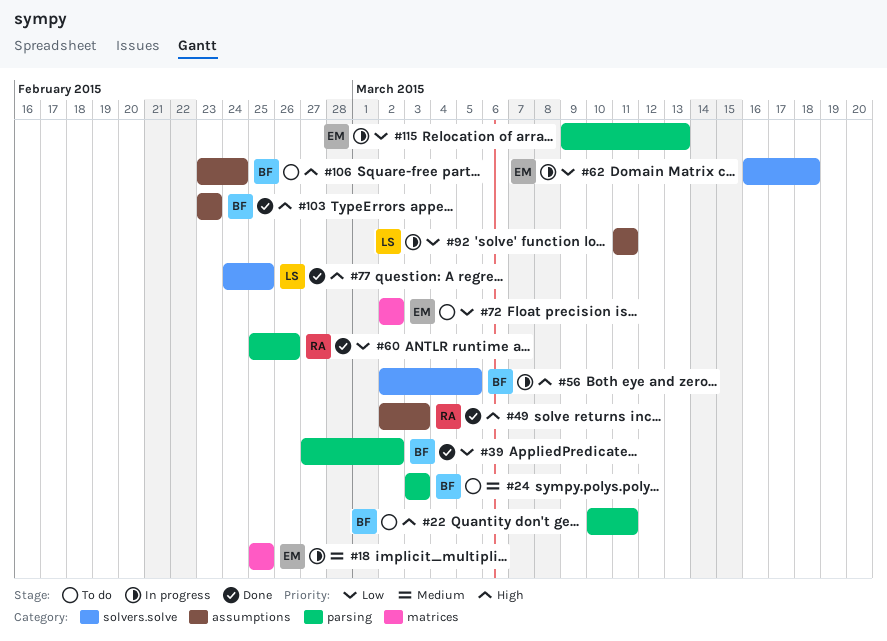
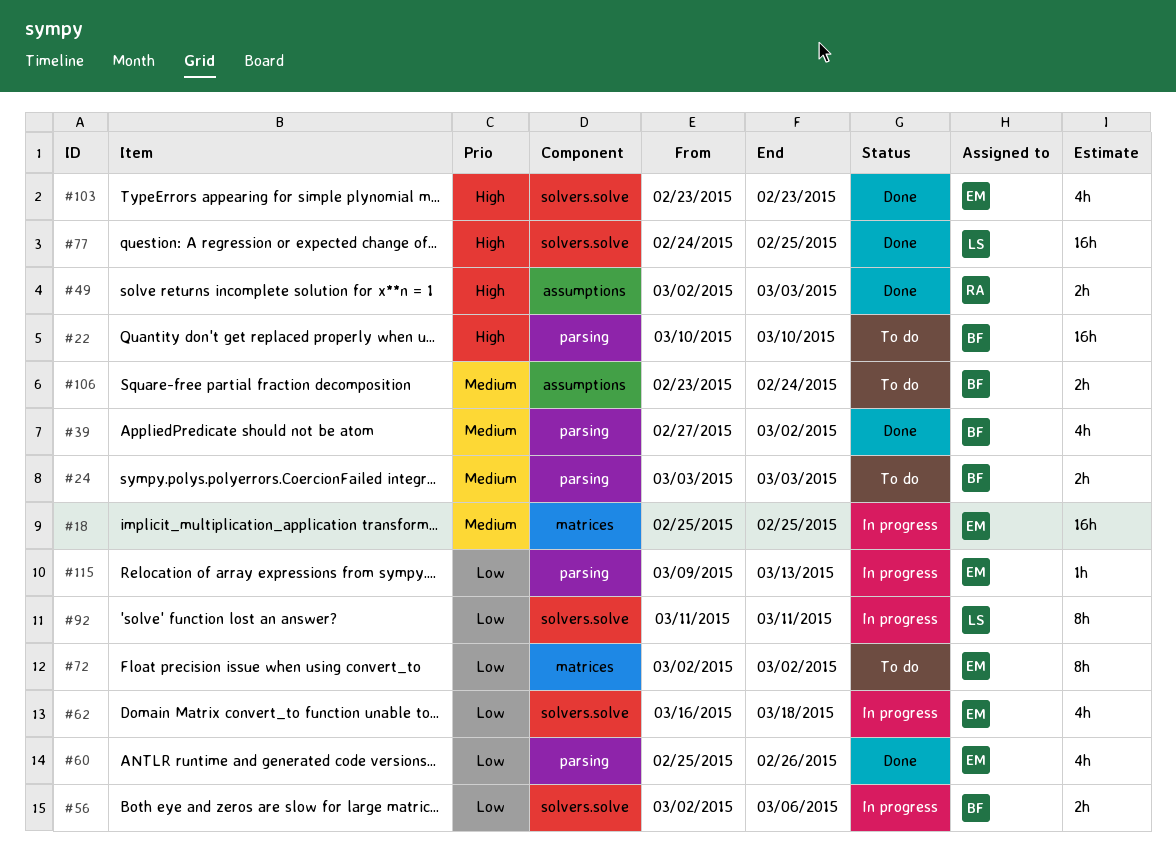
#22, due: Mar 11 -> Mar 10
#39, priority: Low -> Medium
#56, priority: High -> Low
#56, due: Mar 5 -> Mar 6
#60, owner: RA -> EM
#92, label: assumptions -> solvers.solve
#103, owner: BF -> EM
#103, label: assumptions -> solvers.solve
#106, priority: High -> Medium

